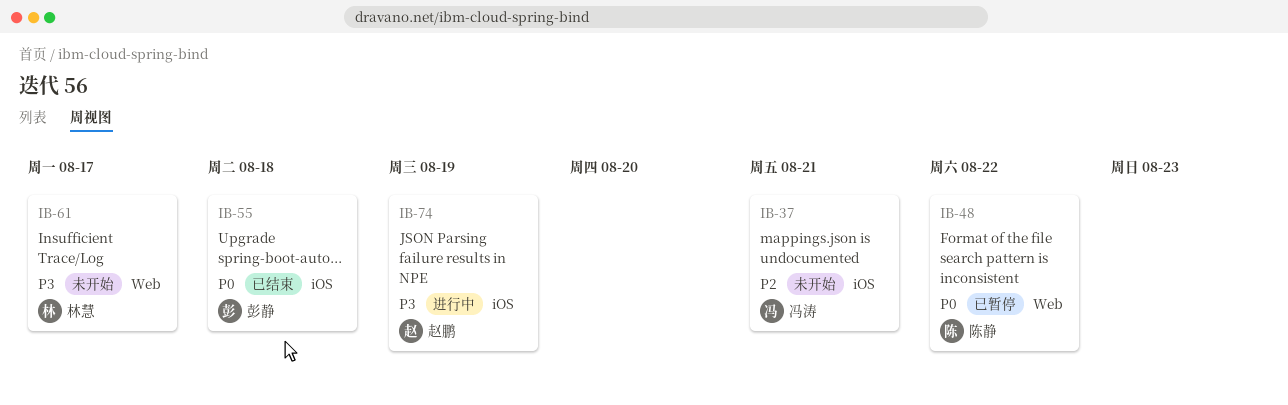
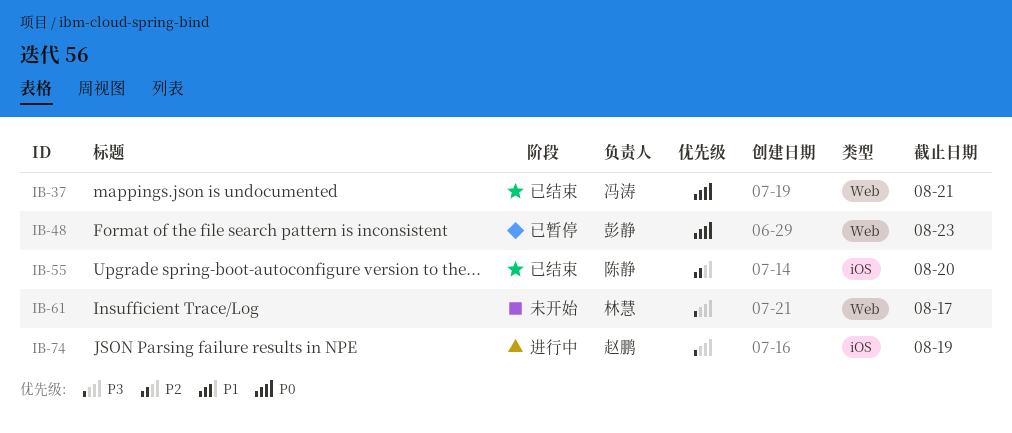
IB-37, status: 未开始 -> 已结束
IB-37, priority: P2 -> P0
IB-37, label: iOS -> Web
IB-48, owner: 陈静 -> 彭静
IB-48, due: Aug 22 -> Aug 23
IB-55, owner: 彭静 -> 陈静
IB-55, priority: P0 -> P2
IB-55, due: Aug 18 -> Aug 20

